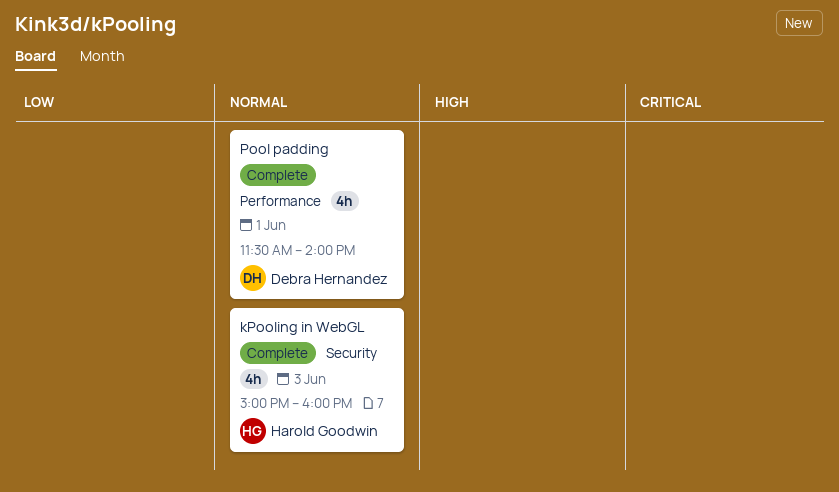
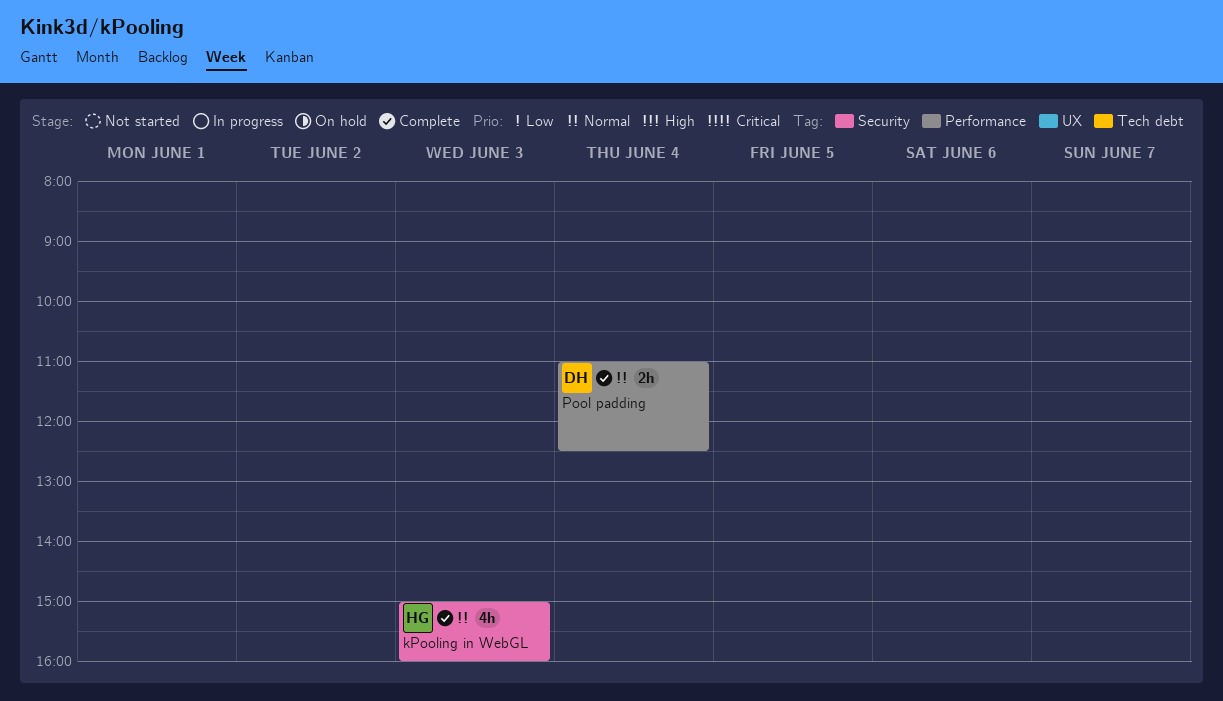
Pool padding, estimate: 4h -> 2h
Pool padding, day: Jun 1 -> Jun 4
Pool padding, begins: 11:30 -> 11:00
Pool padding, ends: 14:00 -> 12:30

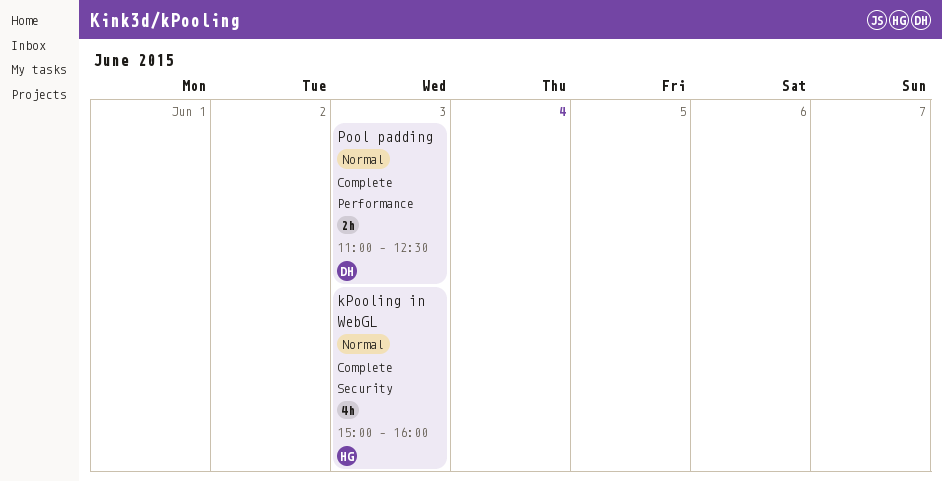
Pool padding, day: Jun 4 -> Jun 3

